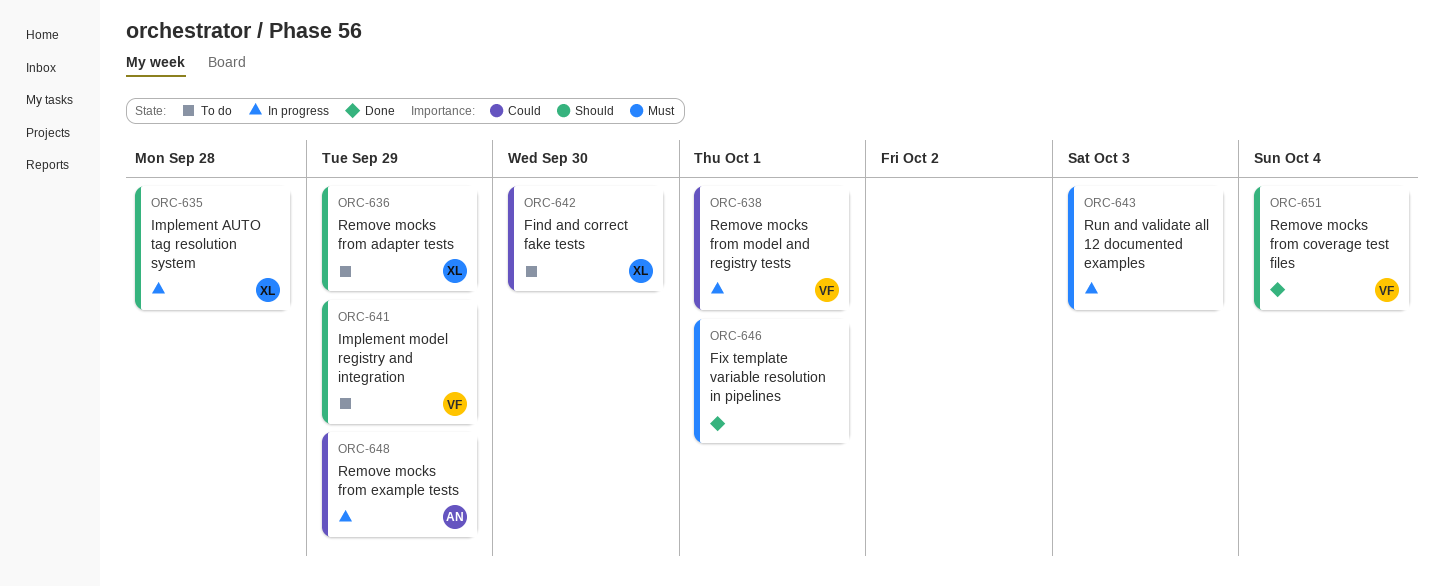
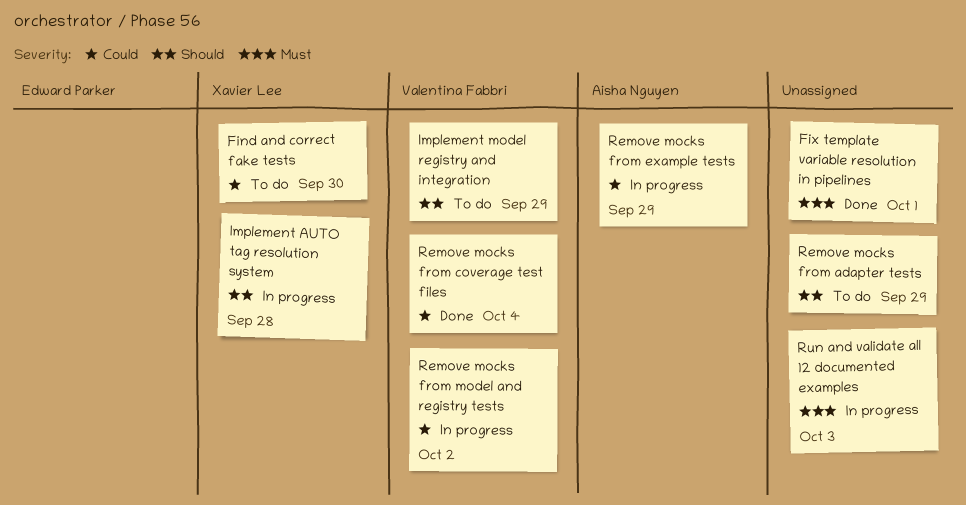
Remove mocks from adapter tests, owner: Xavier Lee -> none
Remove mocks from coverage test files, priority: Should -> Could
Remove mocks from model and registry tests, due: Oct 1 -> Oct 2

